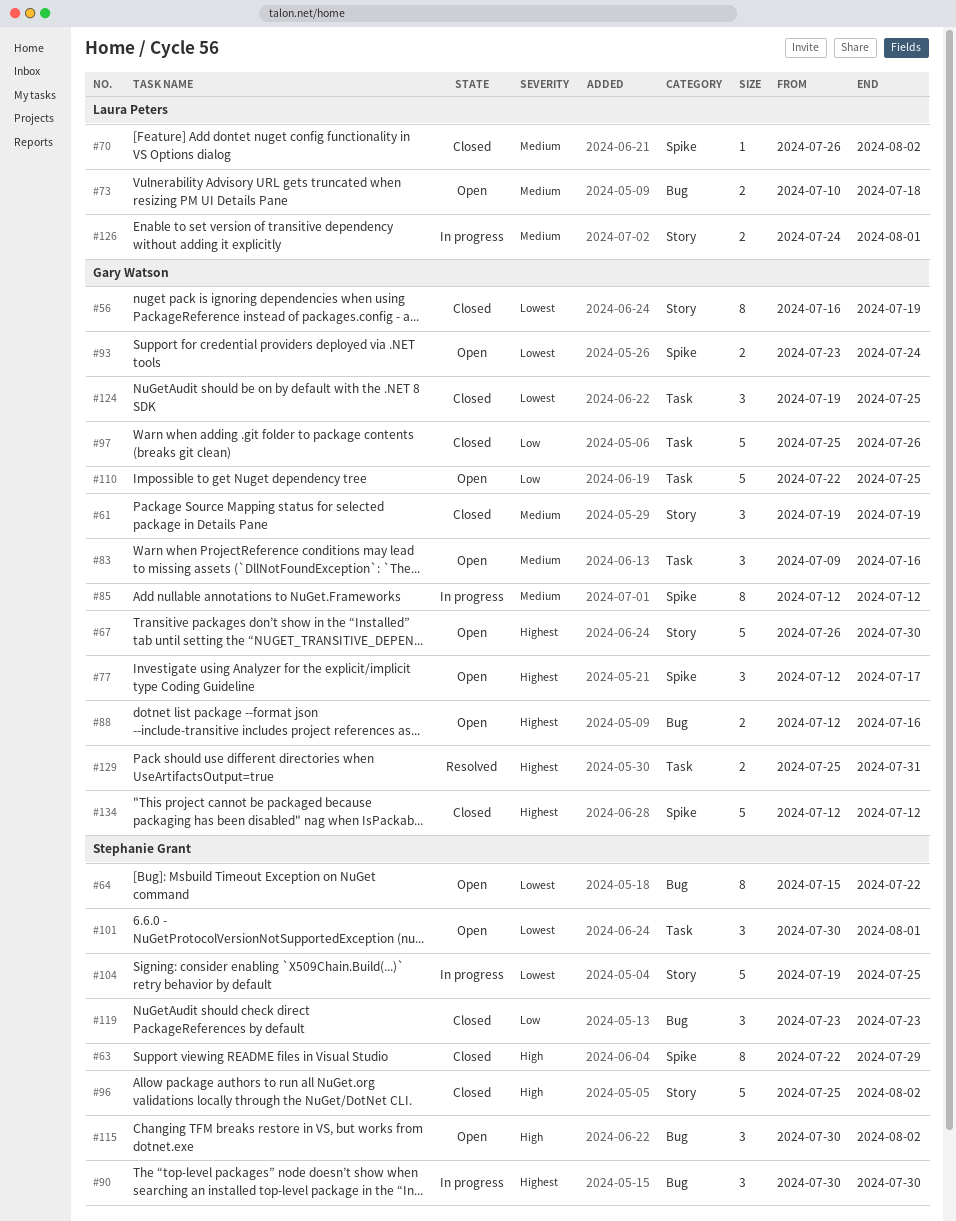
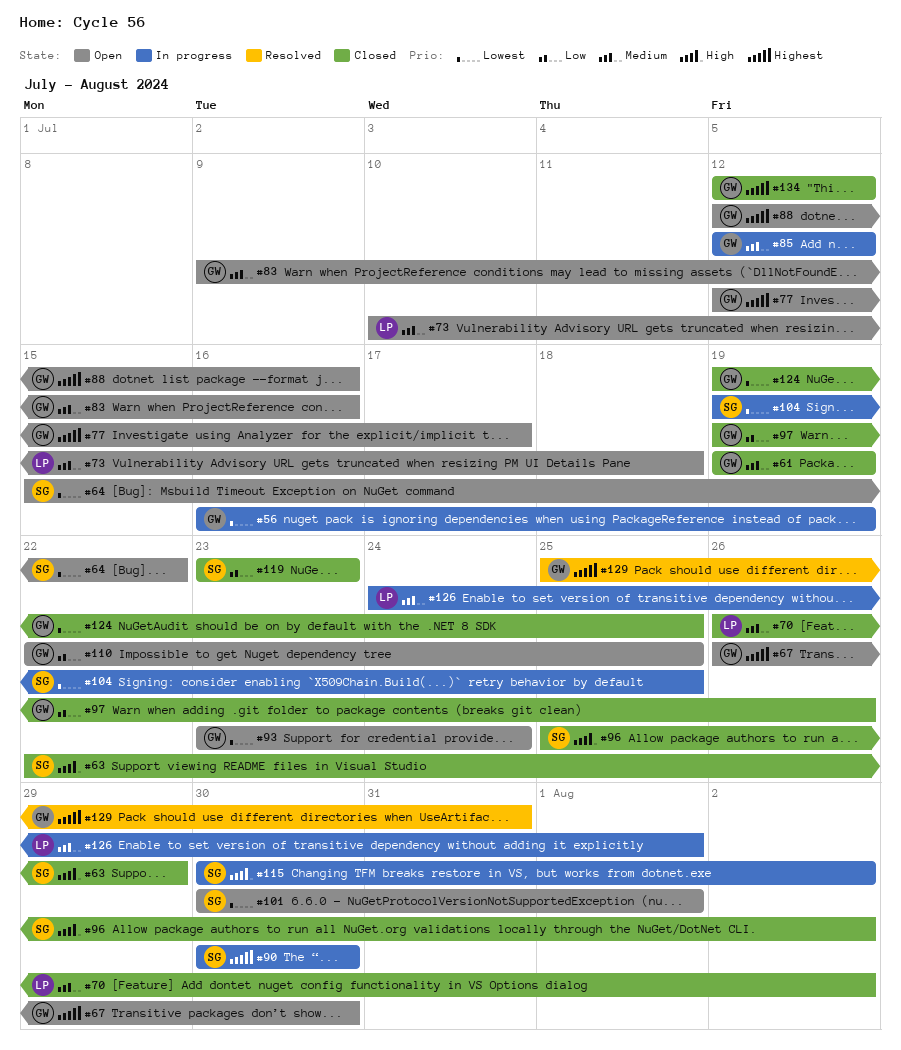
#56, status: Closed -> In progress
#97, start: Jul 25 -> Jul 19
#115, status: Open -> In progress

